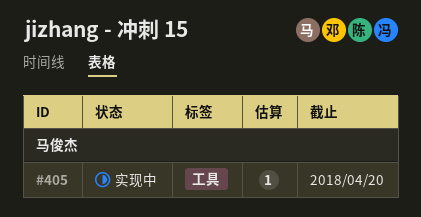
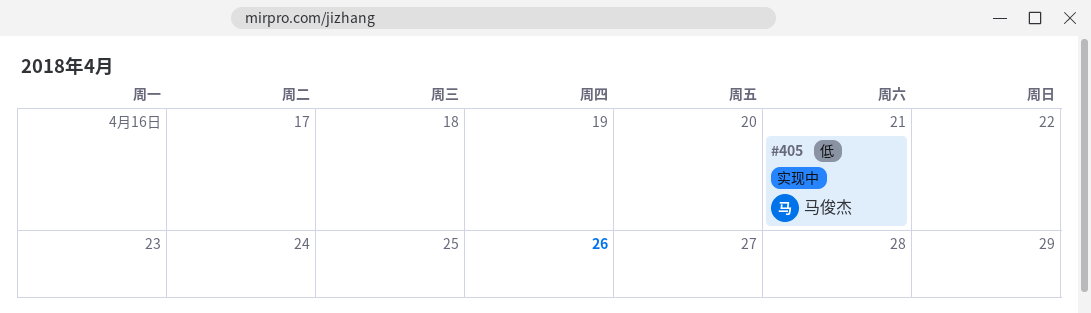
#405, due: Apr 20 -> Apr 21

